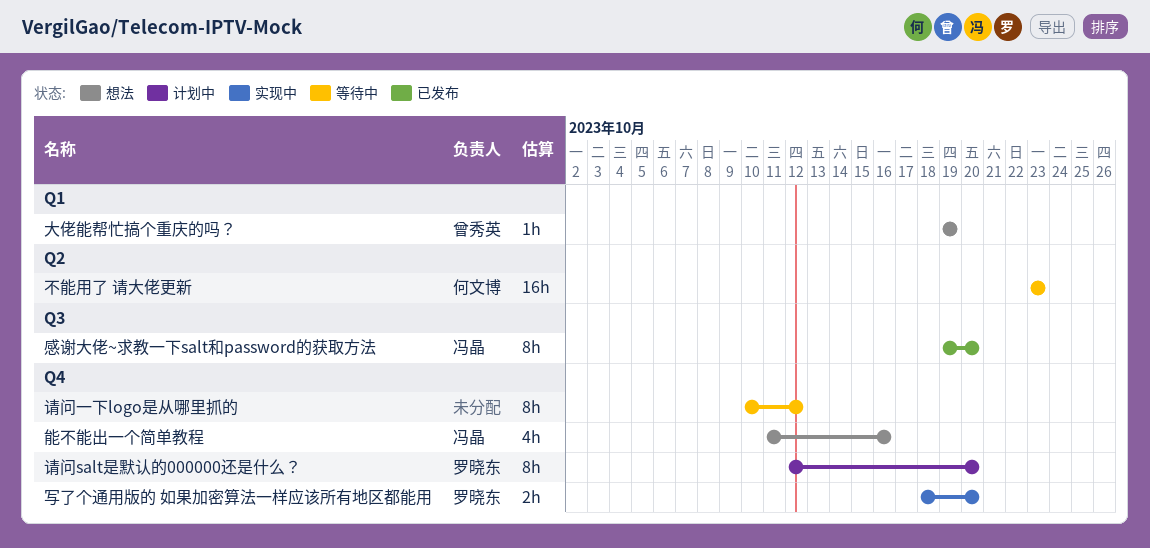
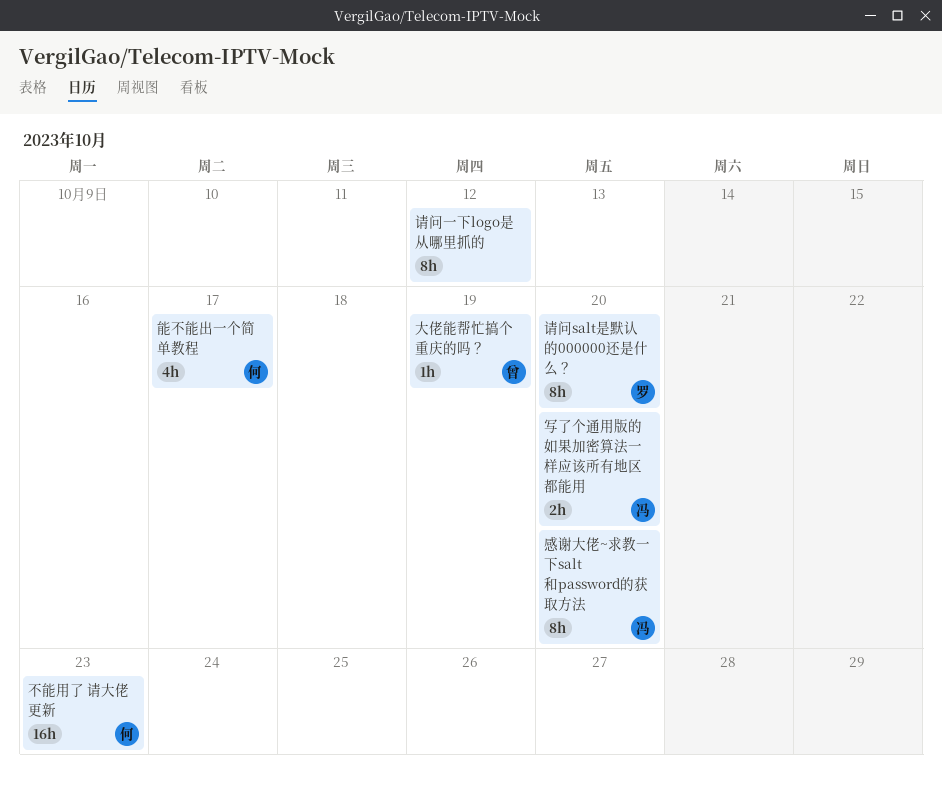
写了个通用版的 如果加密算法一样应该所有地区都能用, owner: 罗晓东 -> 冯晶
能不能出一个简单教程, owner: 冯晶 -> 何文博
能不能出一个简单教程, due: Oct 16 -> Oct 17

